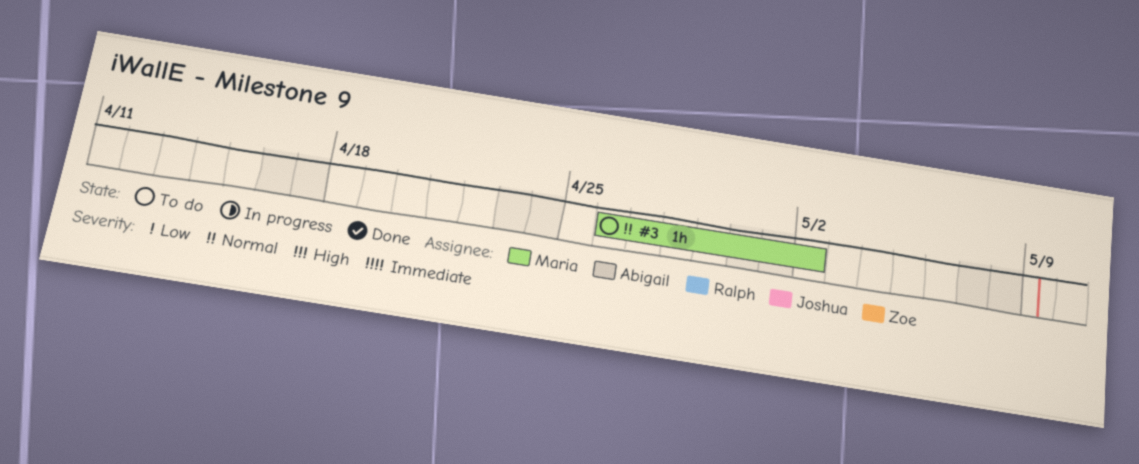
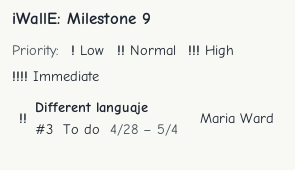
#3, start: Apr 26 -> Apr 28
#3, due: May 2 -> May 4

